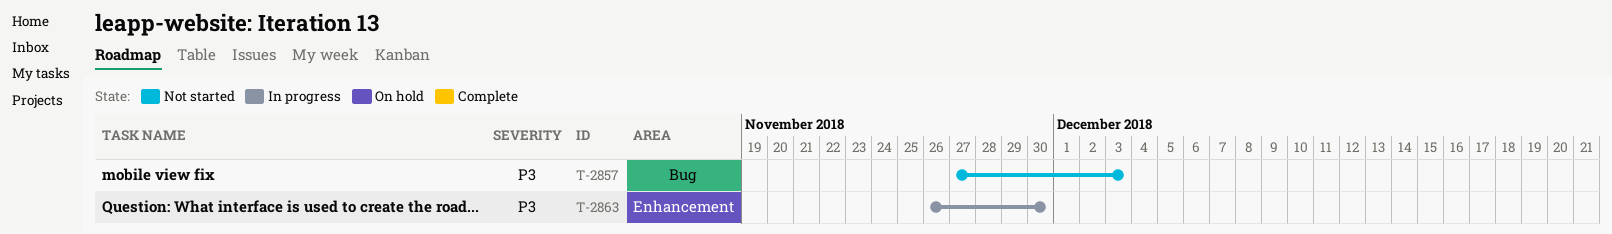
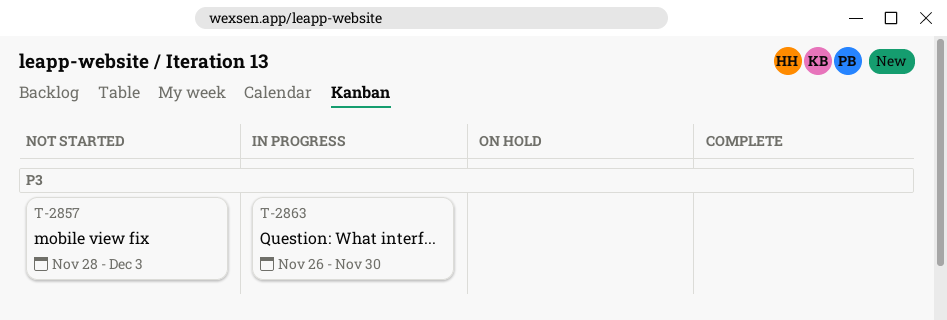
T-2857, start: Nov 27 -> Nov 28

